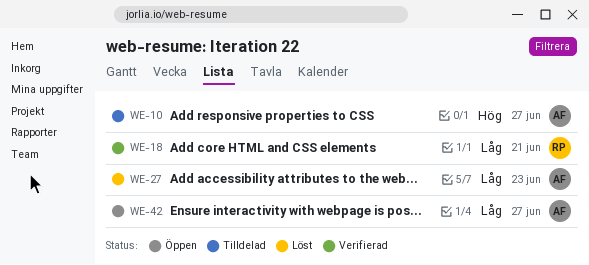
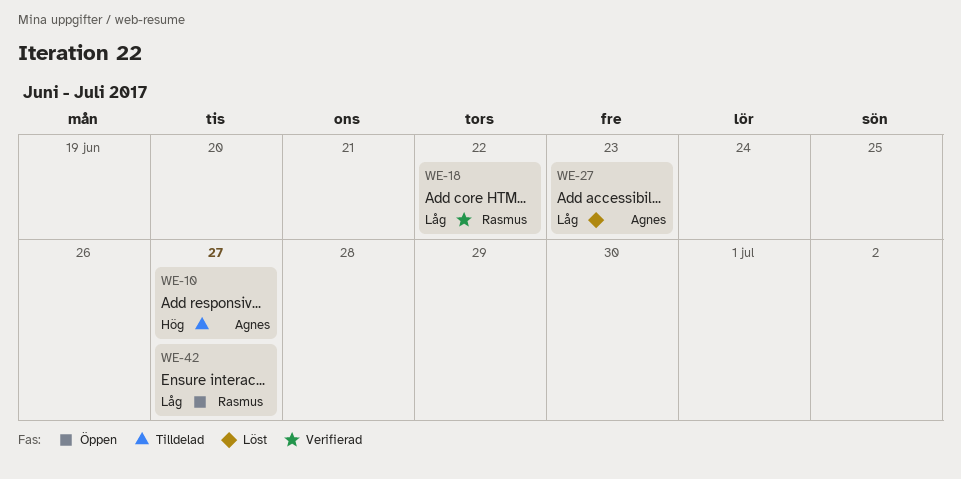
WE-18, due: Jun 21 -> Jun 22
WE-42, owner: Agnes -> Rasmus

